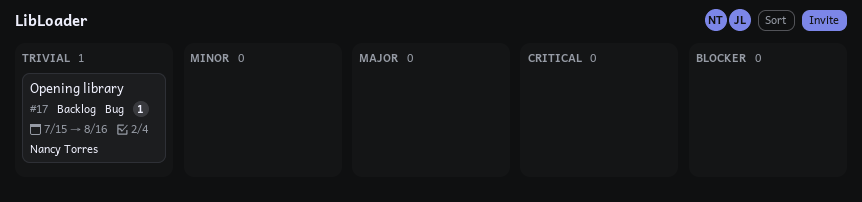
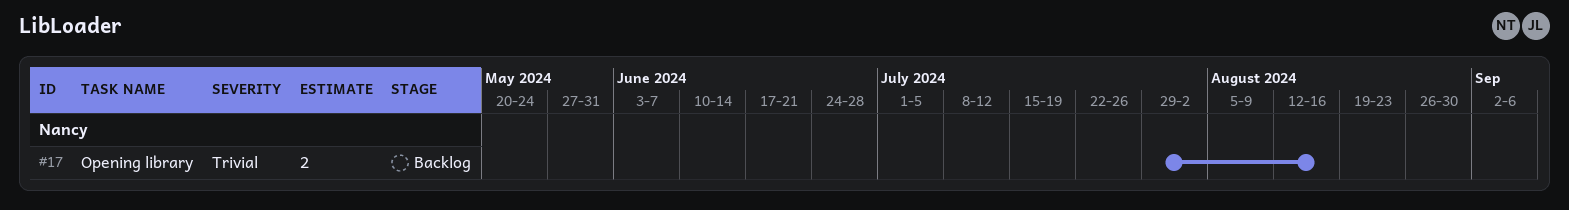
#17, estimate: 1 -> 2
#17, start: Jul 15 -> Jul 29

